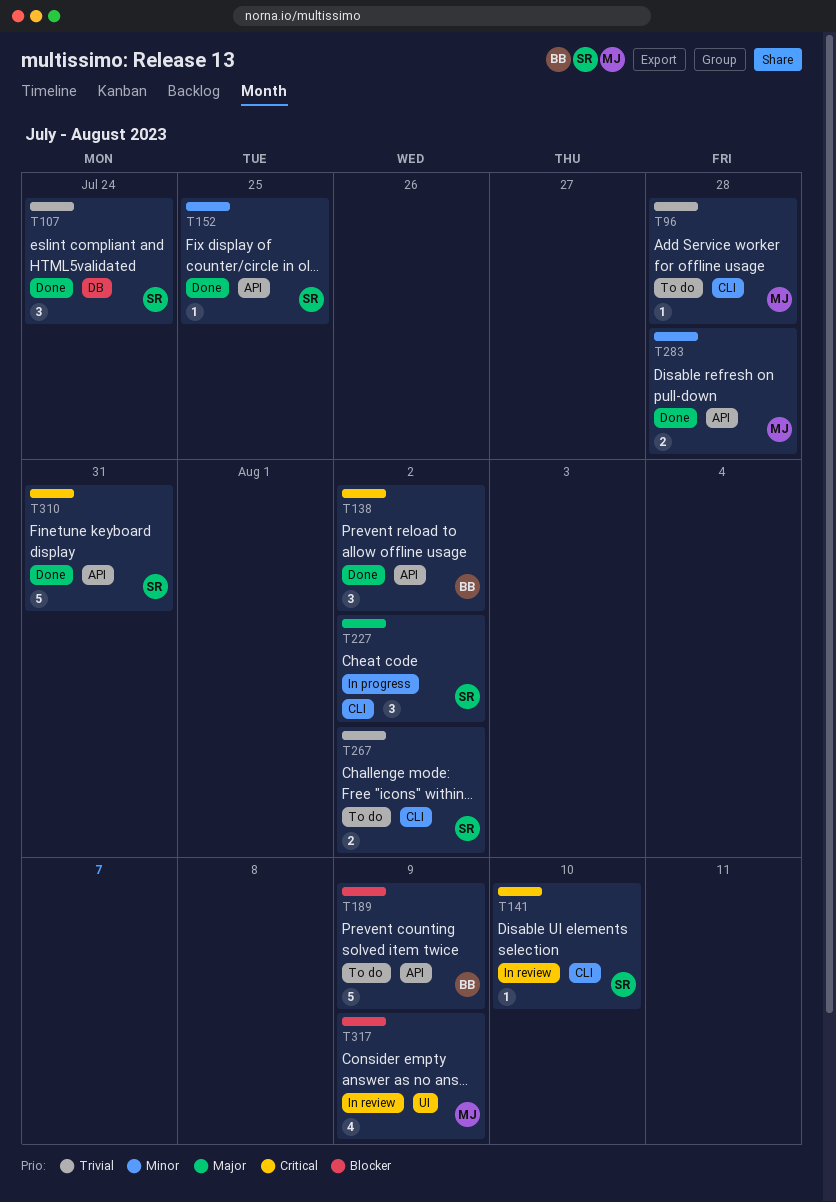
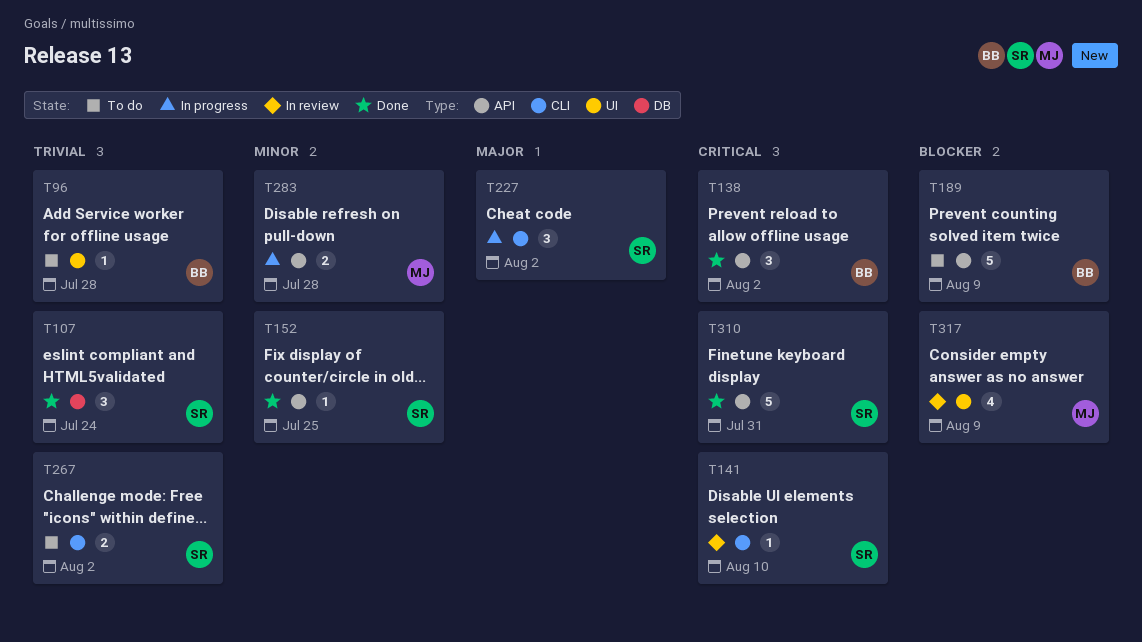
T96, owner: MJ -> BB
T96, label: CLI -> UI
T283, status: Done -> In progress

